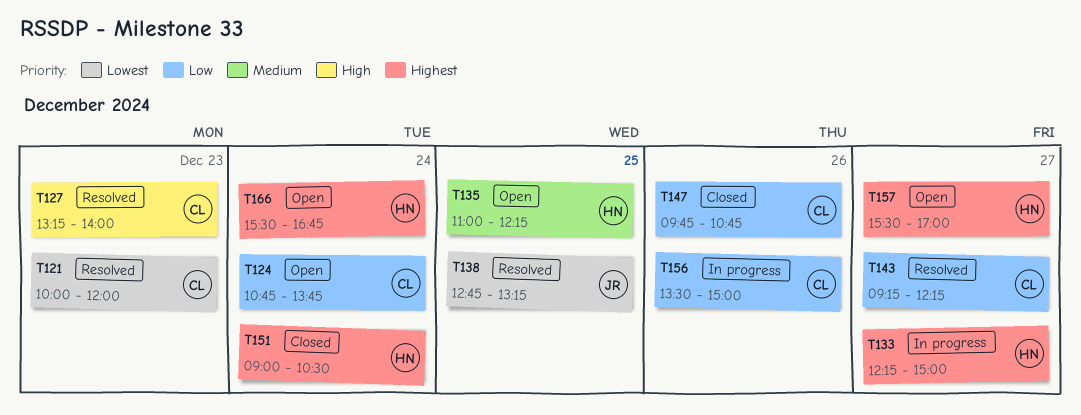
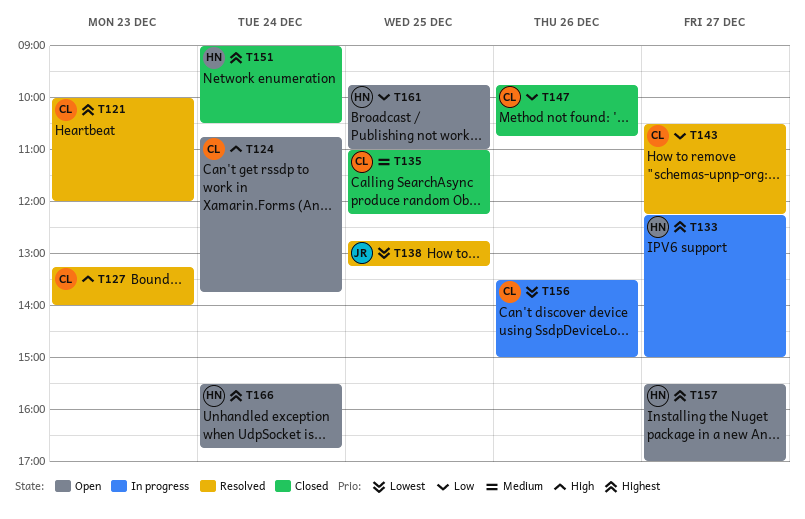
T121, priority: Lowest -> Highest
T124, priority: Low -> High
T135, status: Open -> Closed
T135, owner: HN -> CL
T143, begins: 09:15 -> 10:30
T156, priority: Low -> Lowest
T161: none -> present

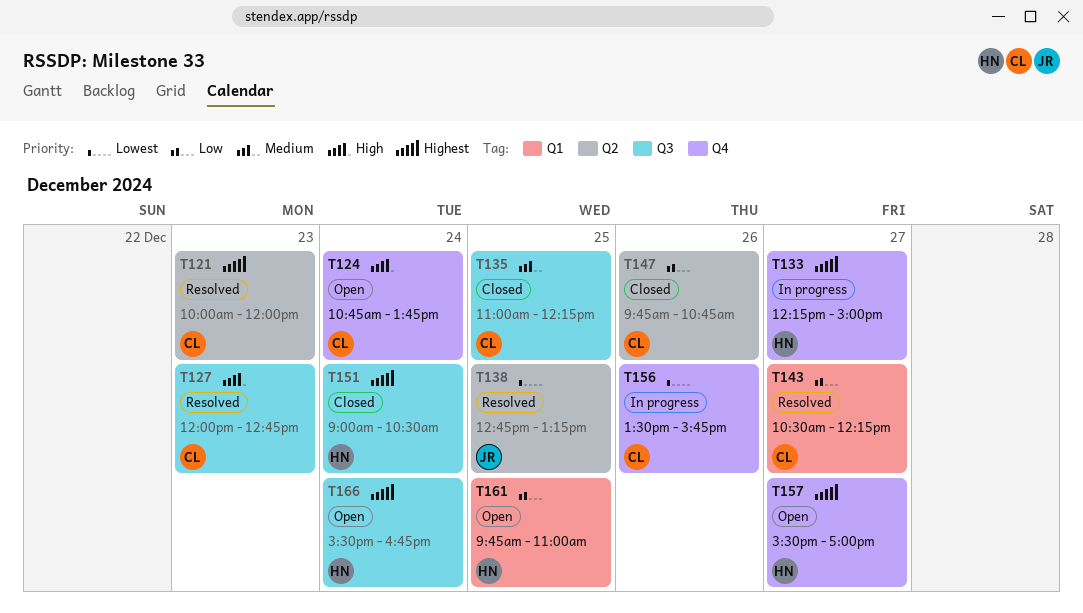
T127, begins: 13:15 -> 12:00
T127, ends: 14:00 -> 12:45
T156, ends: 15:00 -> 15:45

